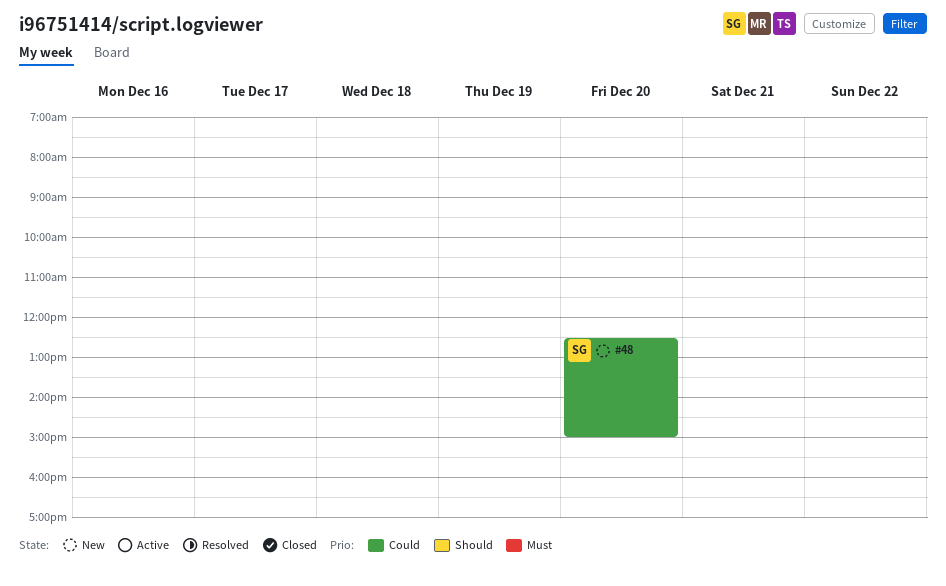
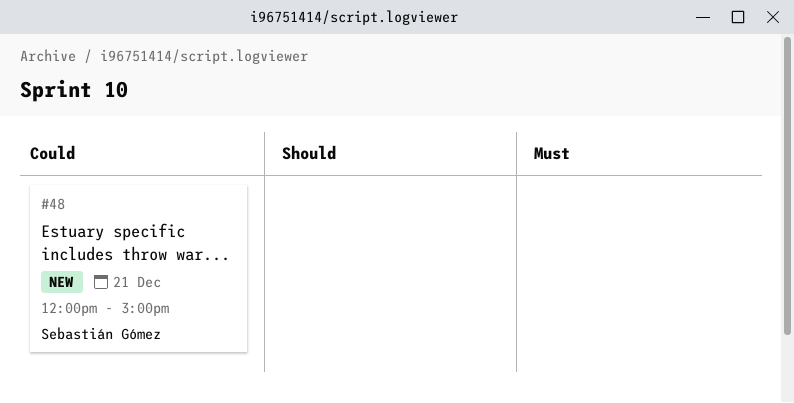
#48, day: Dec 20 -> Dec 21
#48, begins: 12:30 -> 12:00

